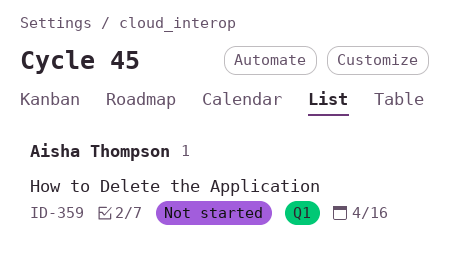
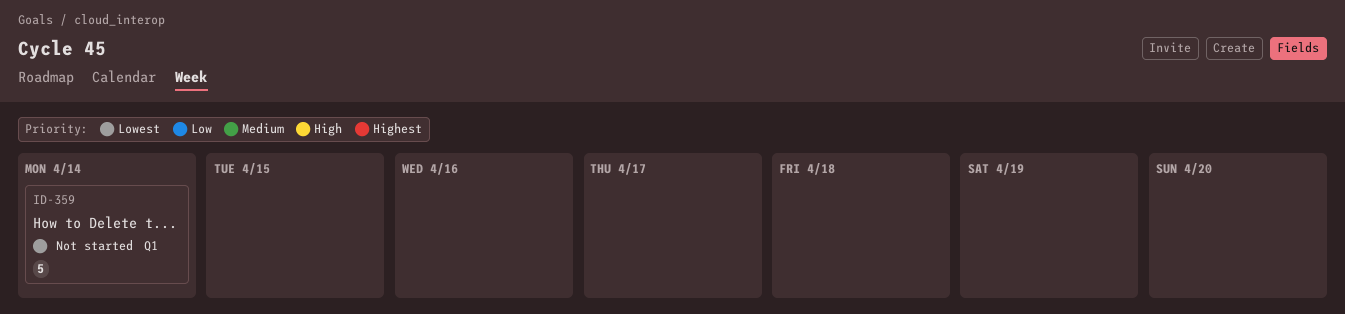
ID-359, due: Apr 16 -> Apr 14

